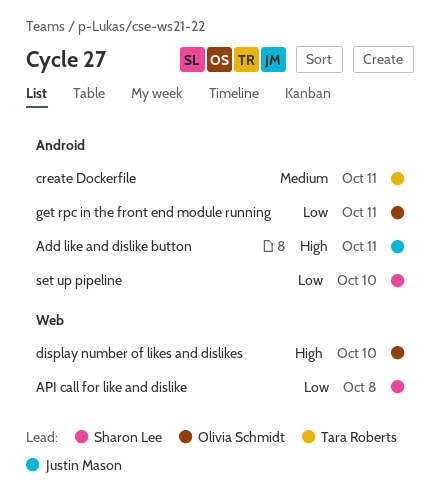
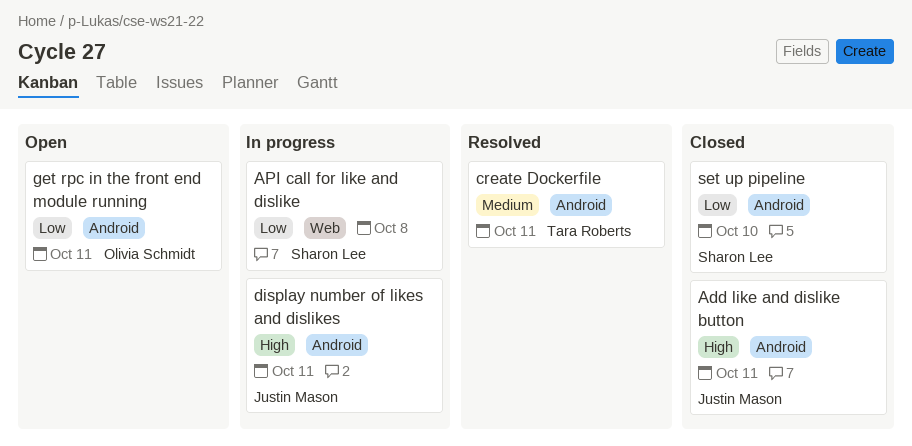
display number of likes and dislikes, owner: Olivia Schmidt -> Justin Mason
display number of likes and dislikes, label: Web -> Android
display number of likes and dislikes, due: Oct 10 -> Oct 11

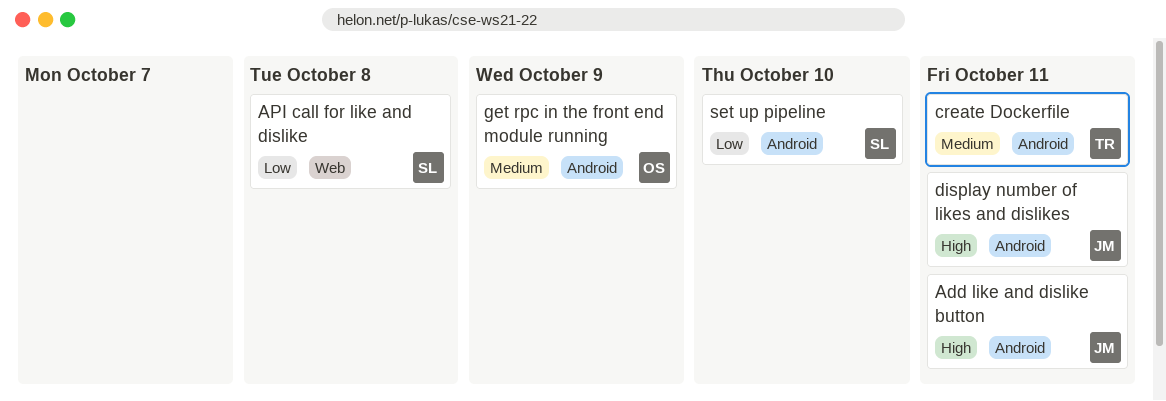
get rpc in the front end module running, priority: Low -> Medium
get rpc in the front end module running, due: Oct 11 -> Oct 9

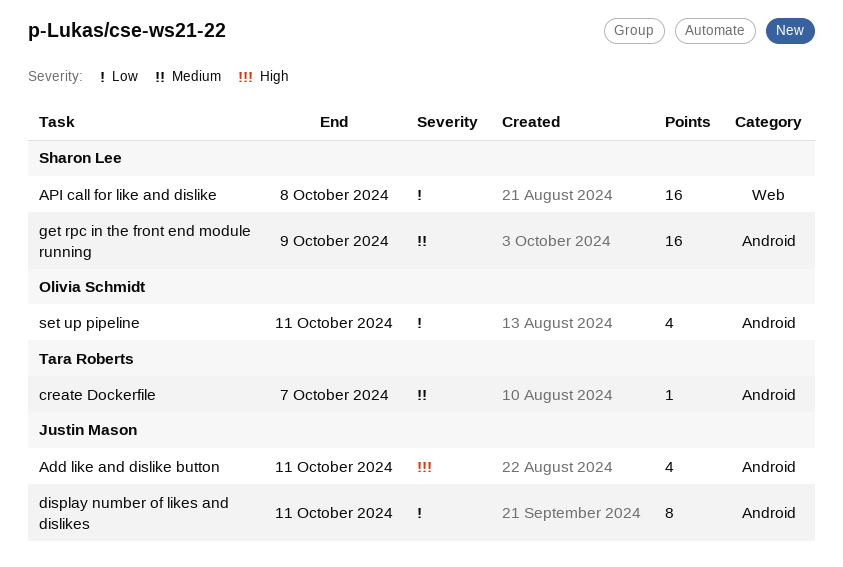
create Dockerfile, due: Oct 11 -> Oct 7
display number of likes and dislikes, priority: High -> Low
get rpc in the front end module running, owner: Olivia Schmidt -> Sharon Lee
set up pipeline, owner: Sharon Lee -> Olivia Schmidt
set up pipeline, due: Oct 10 -> Oct 11

